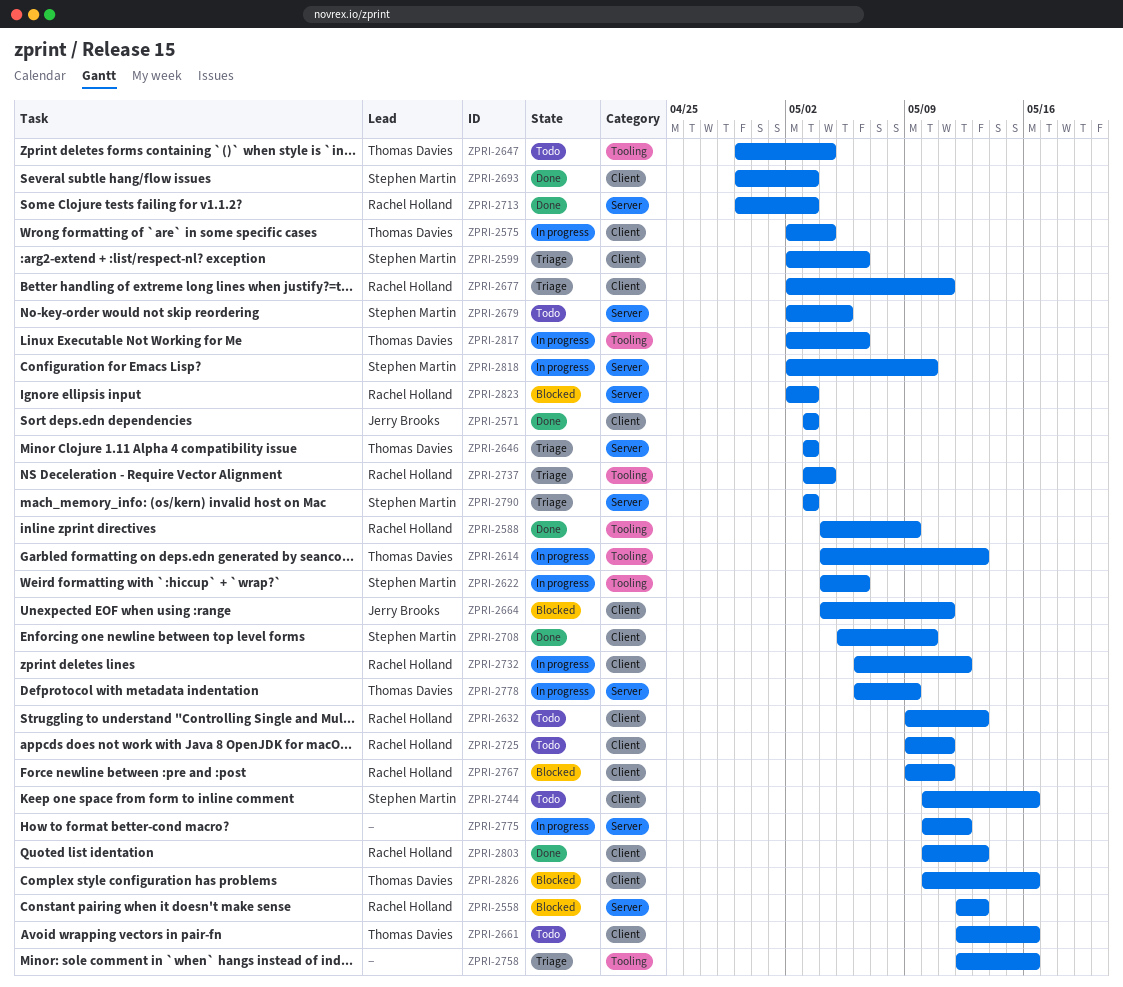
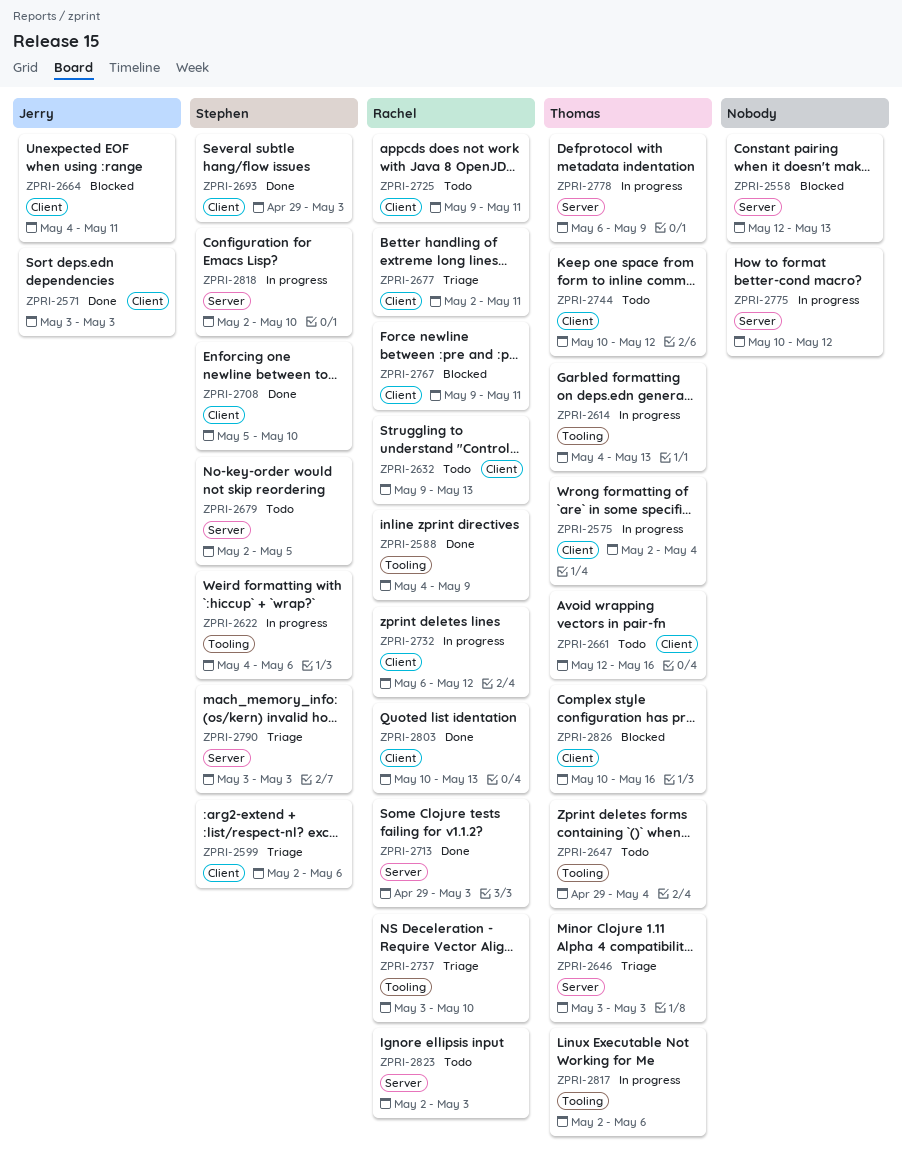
ZPRI-2558, owner: Rachel Holland -> none
ZPRI-2737, due: May 4 -> May 10
ZPRI-2744, owner: Stephen Martin -> Thomas Davies
ZPRI-2744, due: May 16 -> May 12
ZPRI-2758: present -> none
ZPRI-2823, status: Blocked -> Todo

